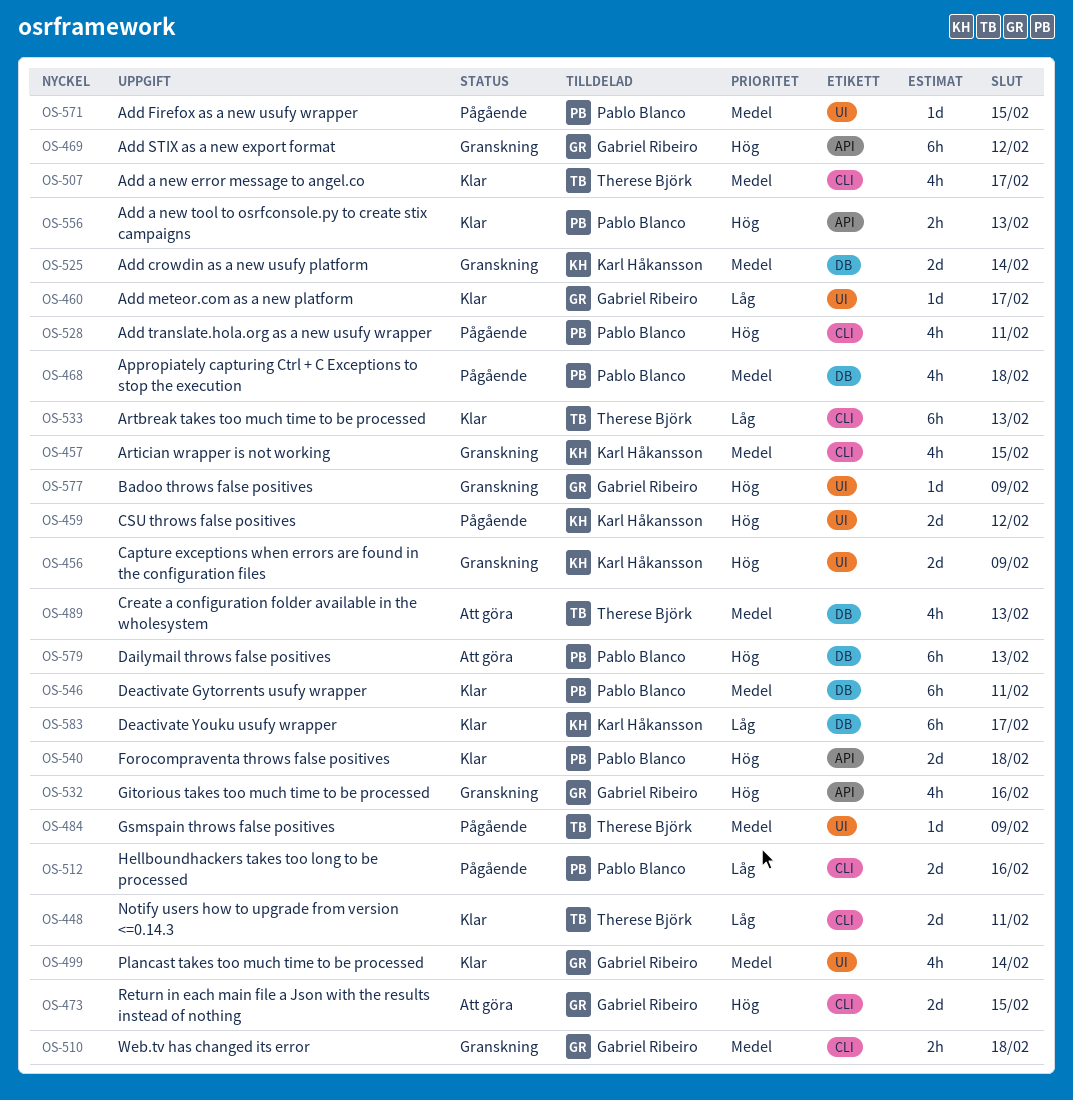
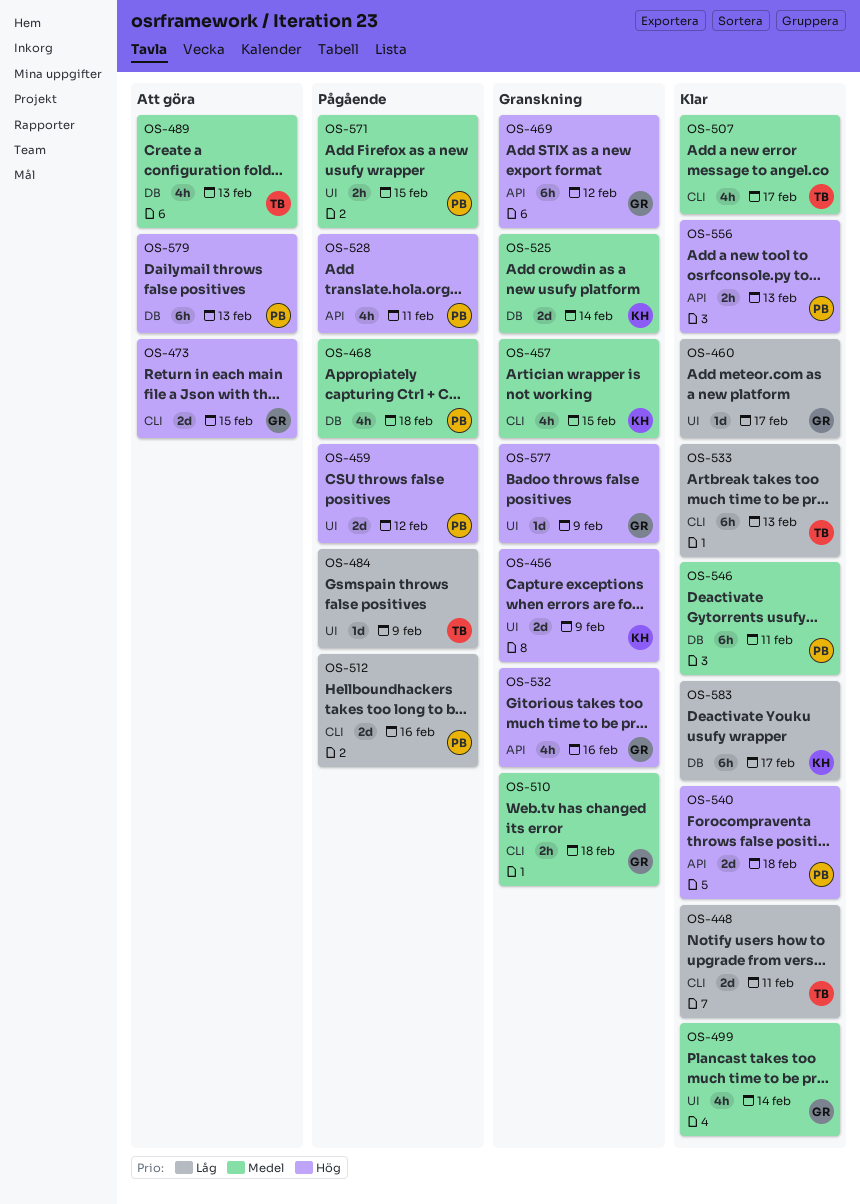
OS-459, owner: Karl Håkansson -> Pablo Blanco
OS-484, priority: Medel -> Låg
OS-528, label: CLI -> API
OS-571, estimate: 1d -> 2h

